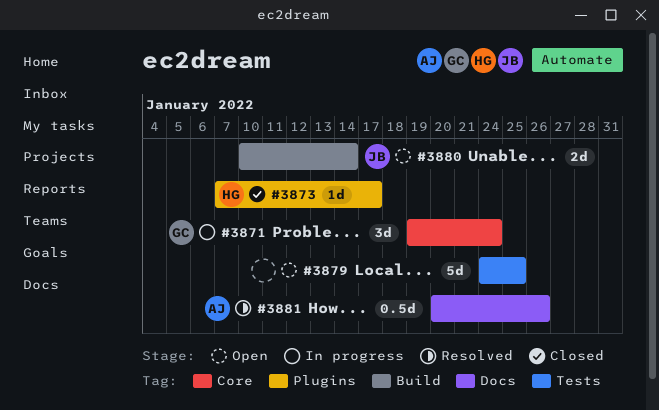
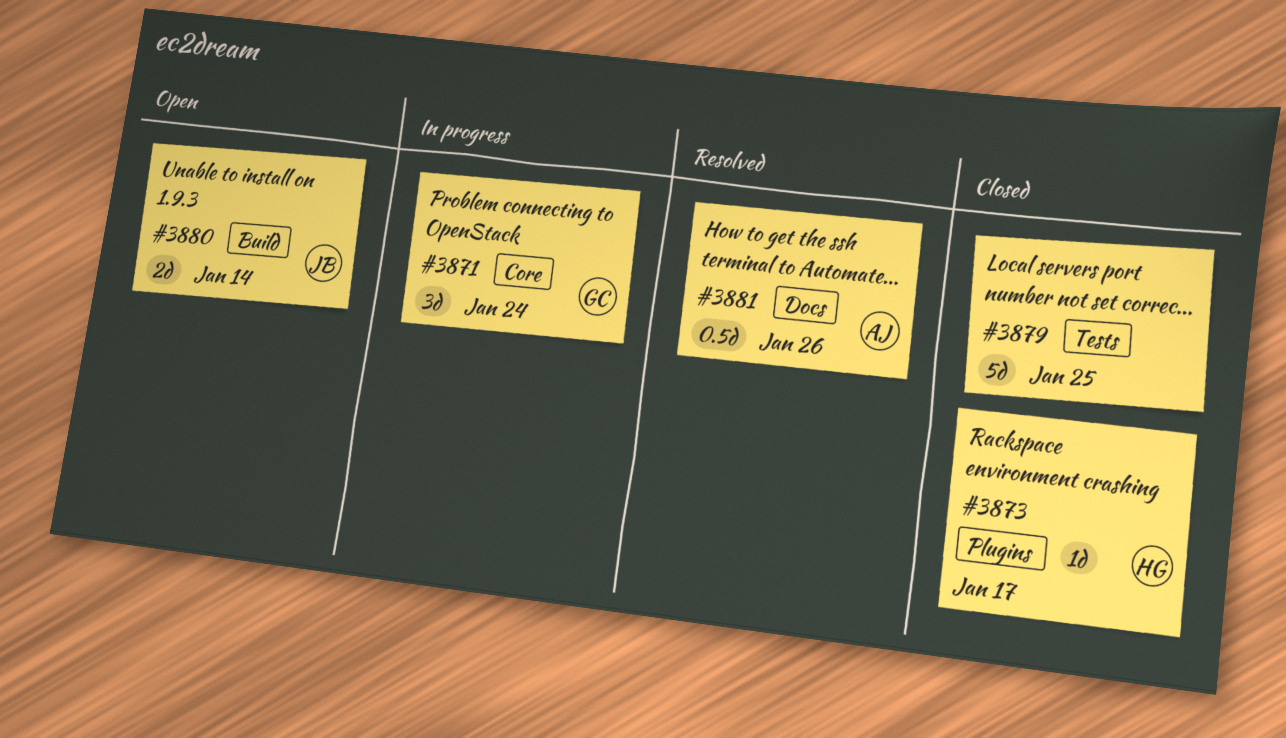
#3879, status: Open -> Closed

